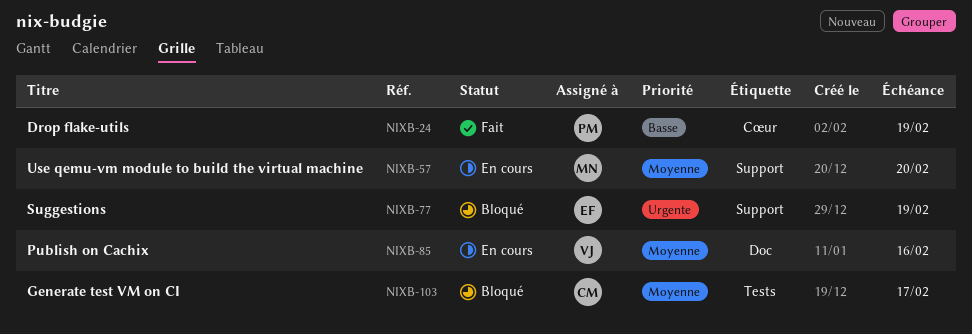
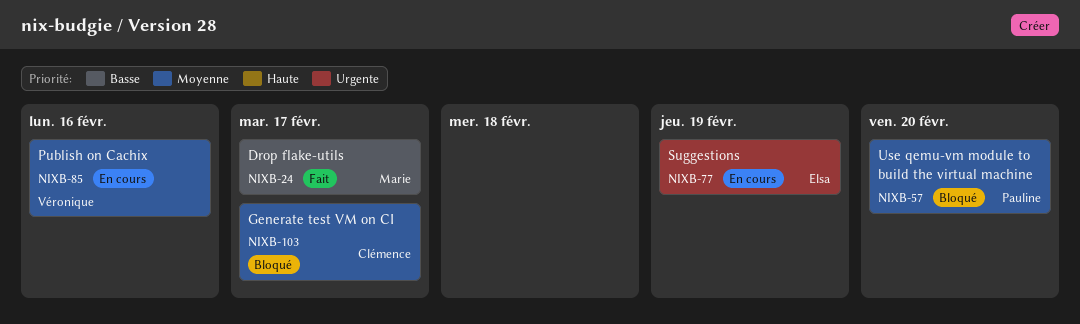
NIXB-24, owner: Pauline -> Marie
NIXB-24, due: Feb 19 -> Feb 17
NIXB-57, status: En cours -> Bloqué
NIXB-57, owner: Marie -> Pauline
NIXB-77, status: Bloqué -> En cours

